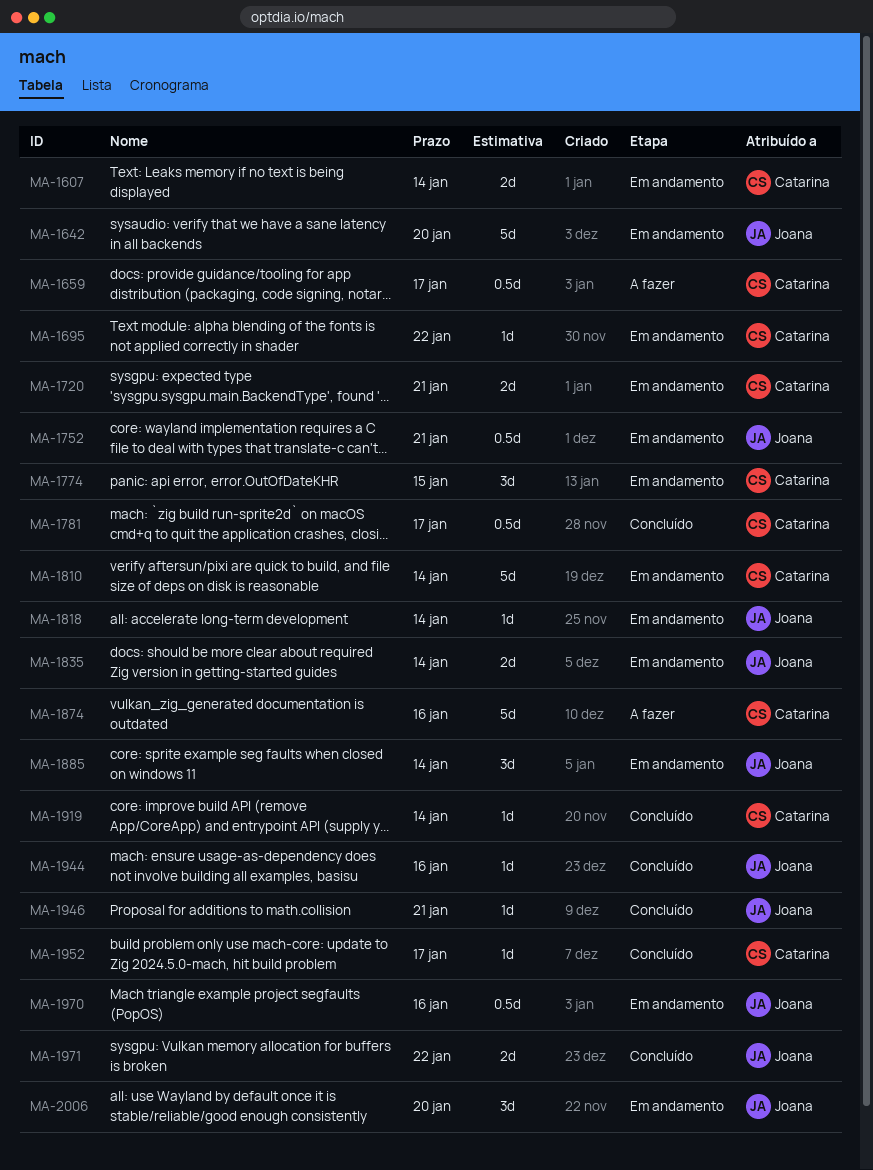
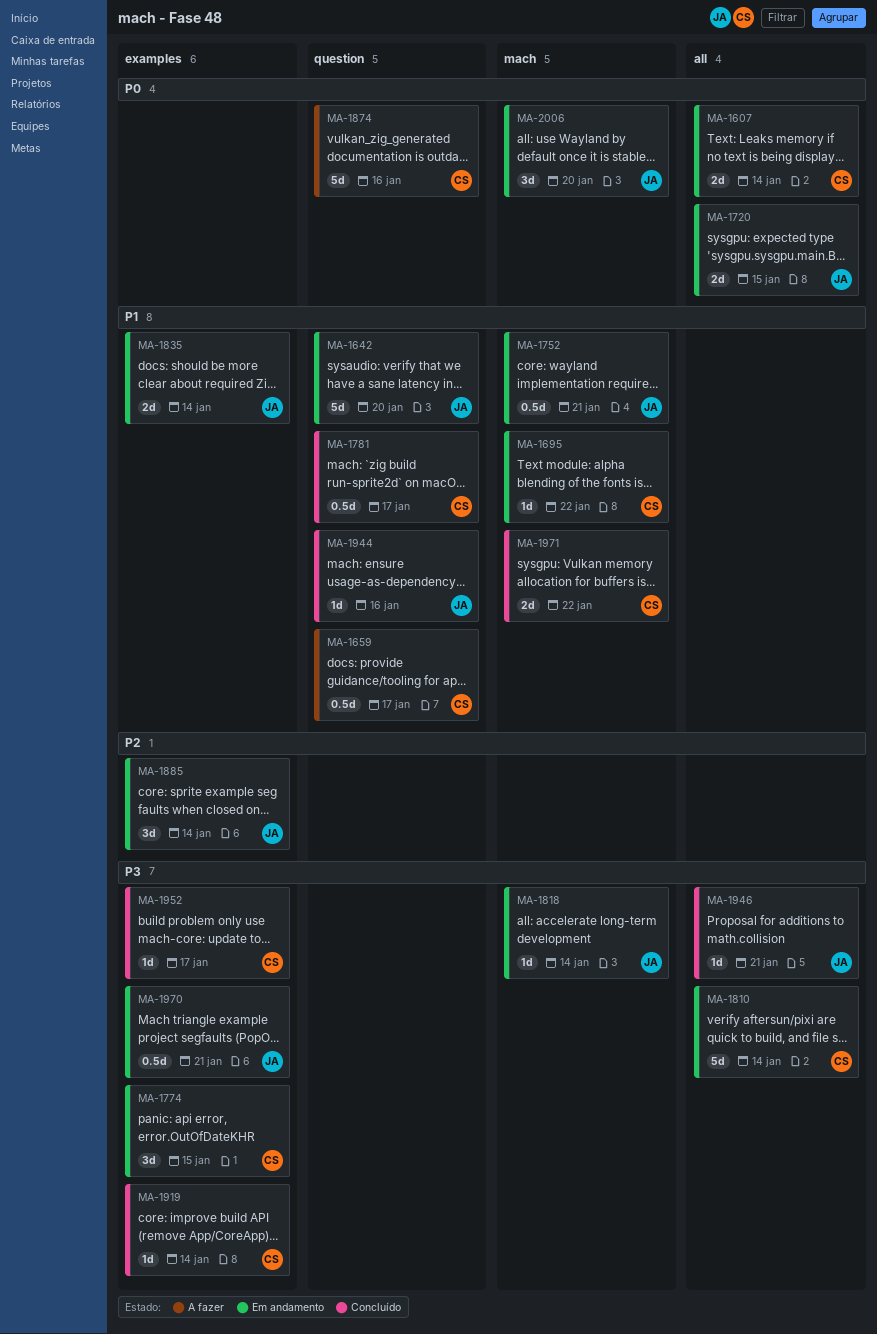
MA-1720, owner: Catarina -> Joana
MA-1720, due: Jan 21 -> Jan 15
MA-1970, due: Jan 16 -> Jan 21
MA-1971, owner: Joana -> Catarina

